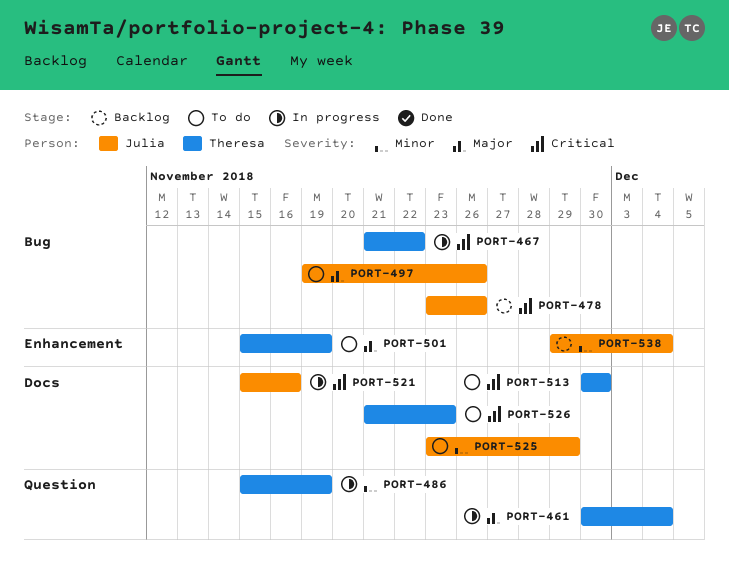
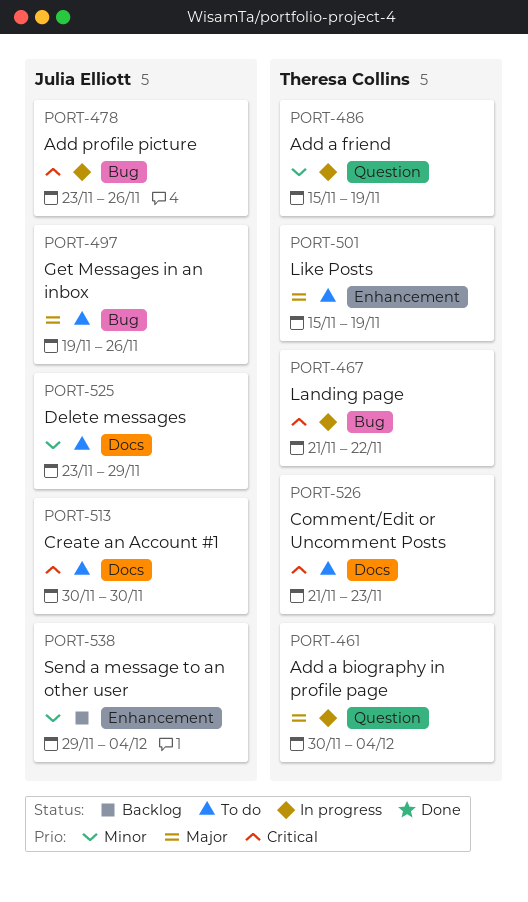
PORT-478, status: Backlog -> In progress
PORT-513, owner: Theresa Collins -> Julia Elliott
PORT-521: present -> none

